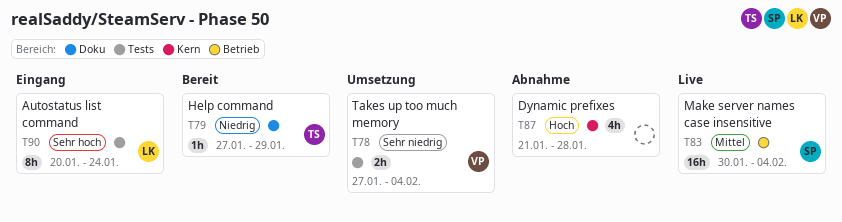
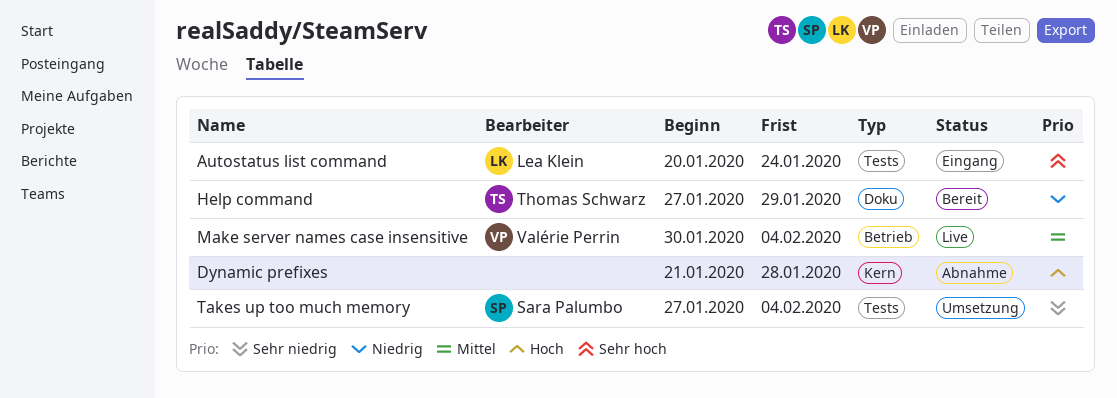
Make server names case insensitive, owner: Sara Palumbo -> Valérie Perrin
Takes up too much memory, owner: Valérie Perrin -> Sara Palumbo

